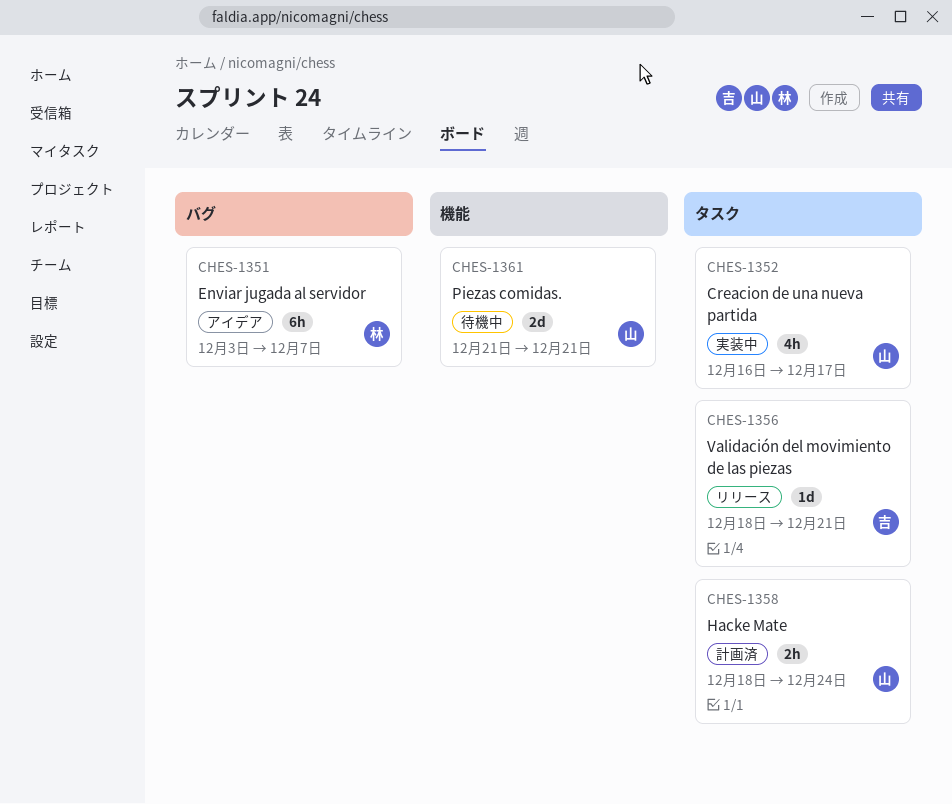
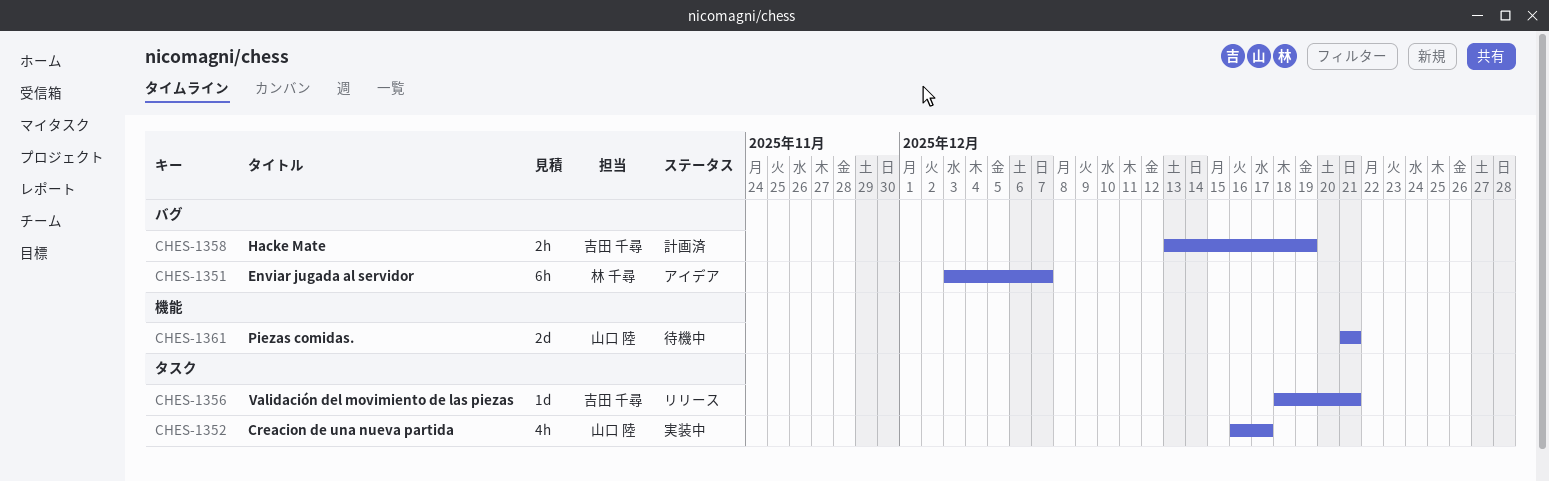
CHES-1358, owner: 山口 陸 -> 吉田 千尋
CHES-1358, label: タスク -> バグ
CHES-1358, start: Dec 18 -> Dec 13
CHES-1358, due: Dec 24 -> Dec 19

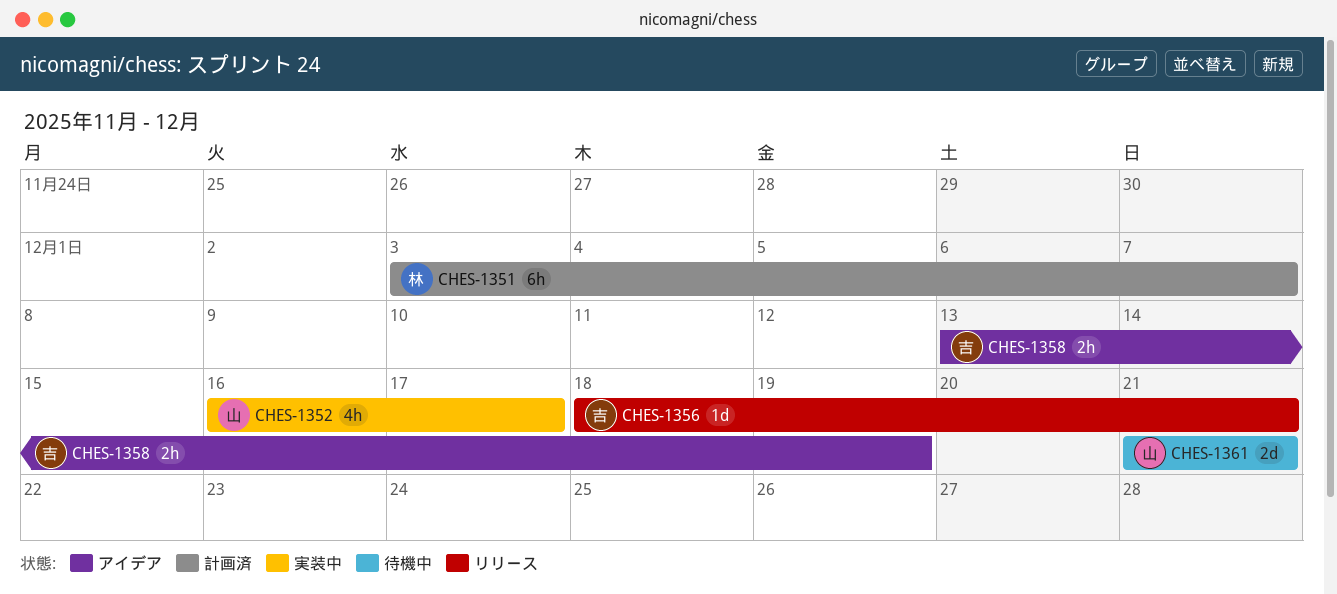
CHES-1351, status: アイデア -> 計画済
CHES-1358, status: 計画済 -> アイデア

